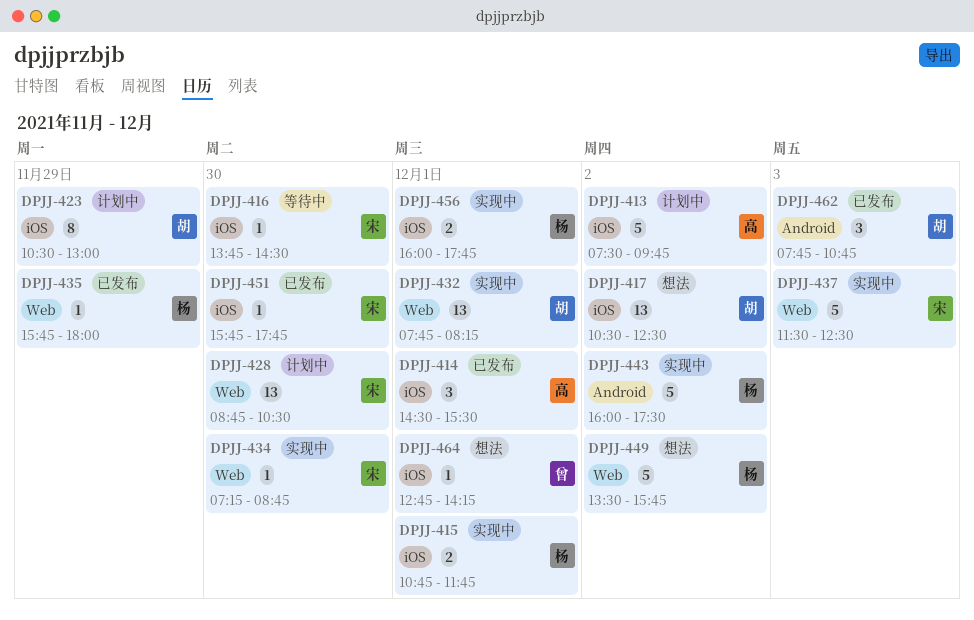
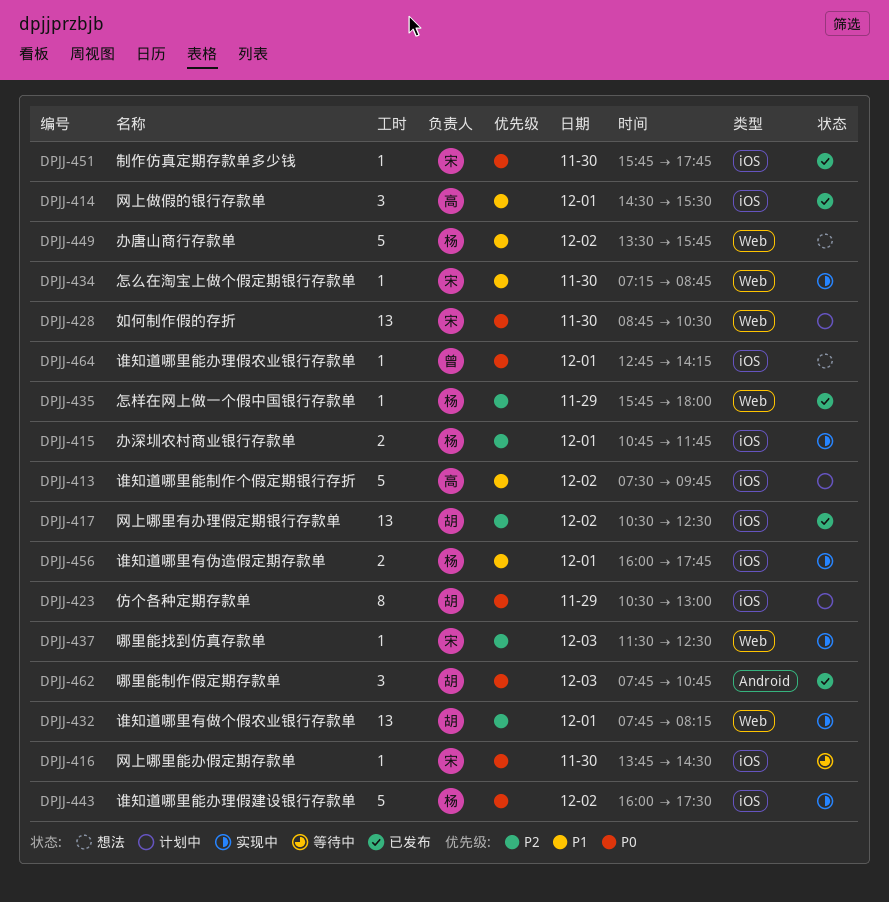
DPJJ-417, status: 想法 -> 已发布
DPJJ-437, estimate: 5 -> 1
DPJJ-443, label: Android -> iOS

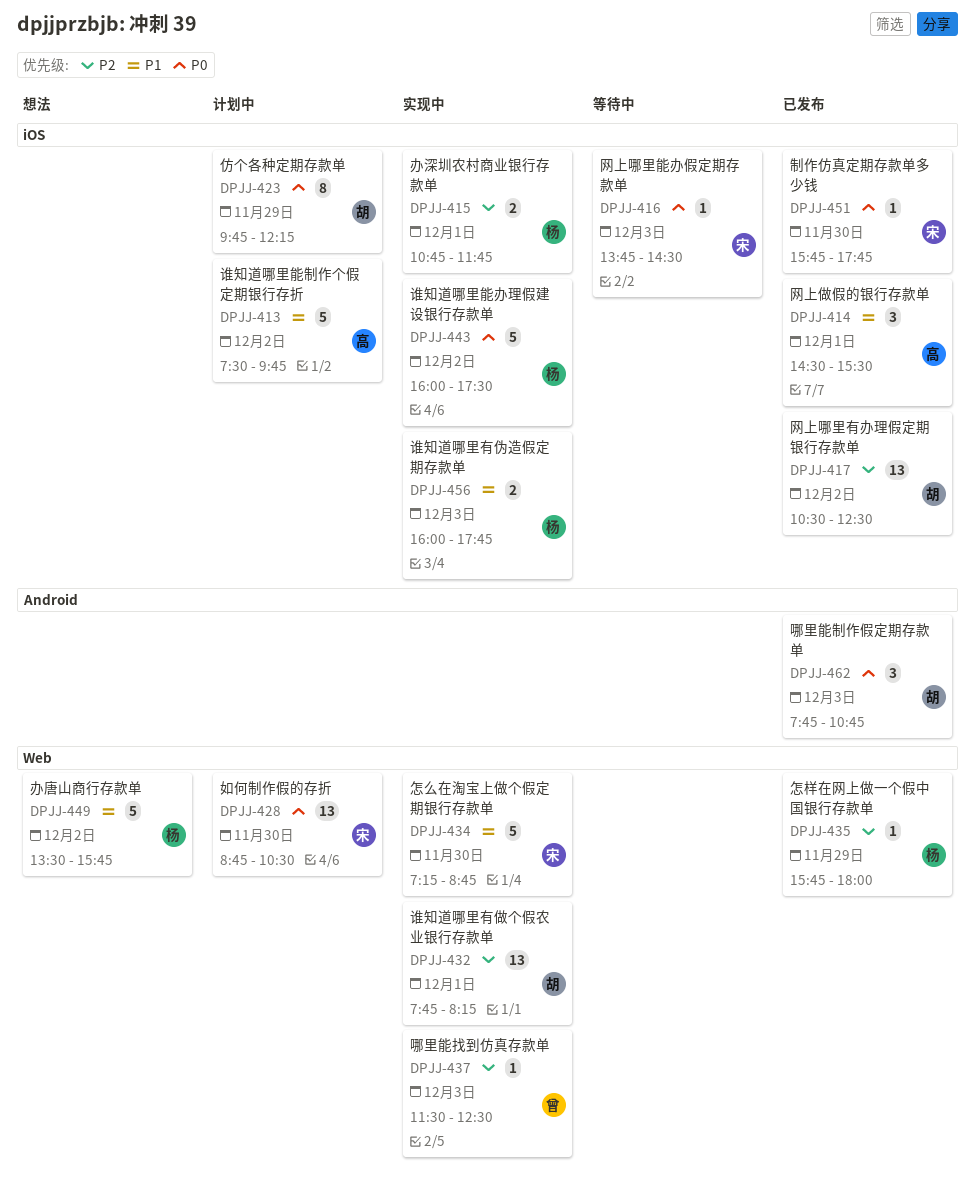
DPJJ-416, day: Nov 30 -> Dec 3
DPJJ-423, begins: 10:30 -> 09:45
DPJJ-423, ends: 13:00 -> 12:15
DPJJ-434, estimate: 1 -> 5
DPJJ-437, owner: 宋 -> 曾
DPJJ-456, day: Dec 1 -> Dec 3
DPJJ-464: present -> none

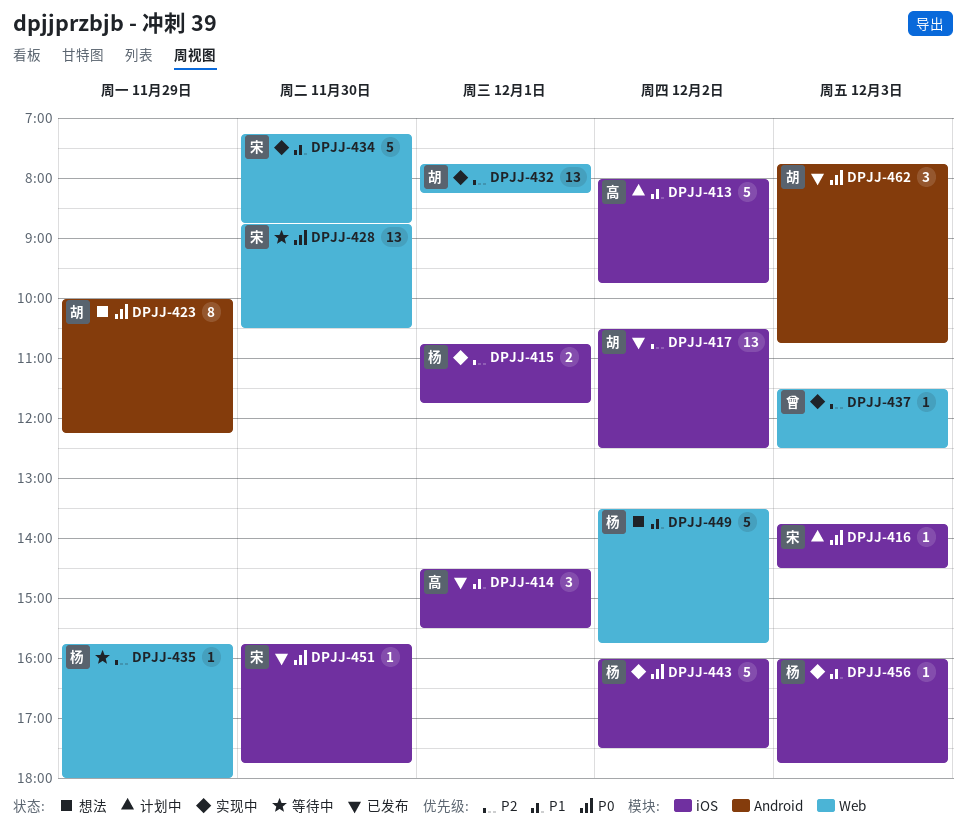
DPJJ-413, begins: 07:30 -> 08:00
DPJJ-416, status: 等待中 -> 计划中
DPJJ-423, status: 计划中 -> 想法
DPJJ-423, label: iOS -> Android
DPJJ-423, begins: 09:45 -> 10:00
DPJJ-428, status: 计划中 -> 等待中
DPJJ-435, status: 已发布 -> 等待中
DPJJ-456, estimate: 2 -> 1

